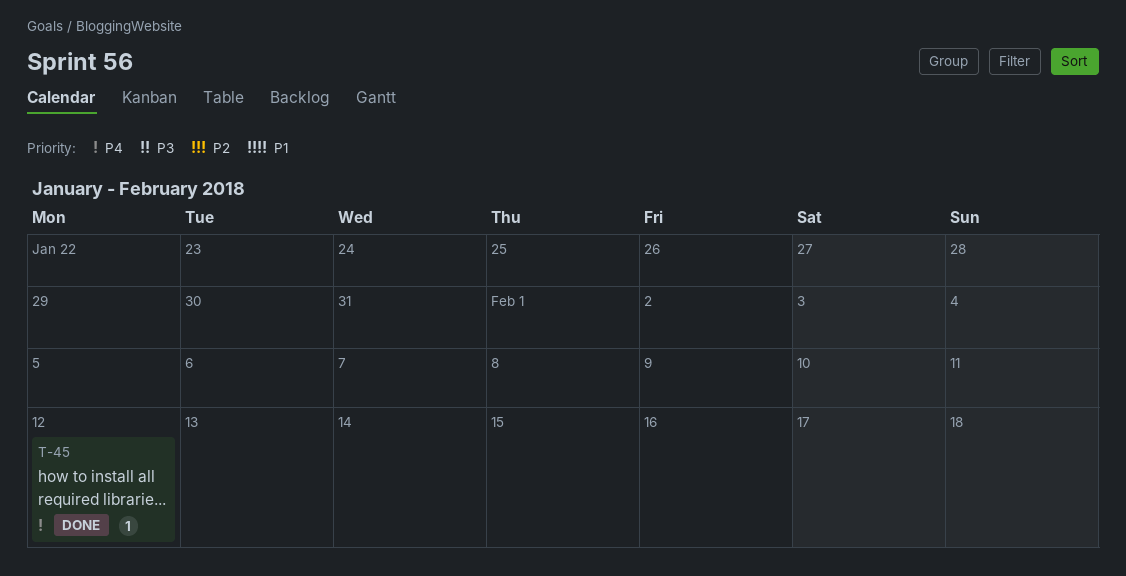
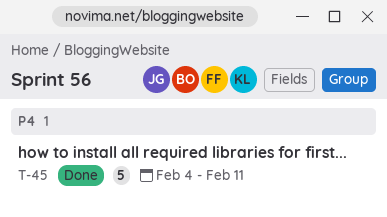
T-45, estimate: 1 -> 5
T-45, due: Feb 12 -> Feb 11

